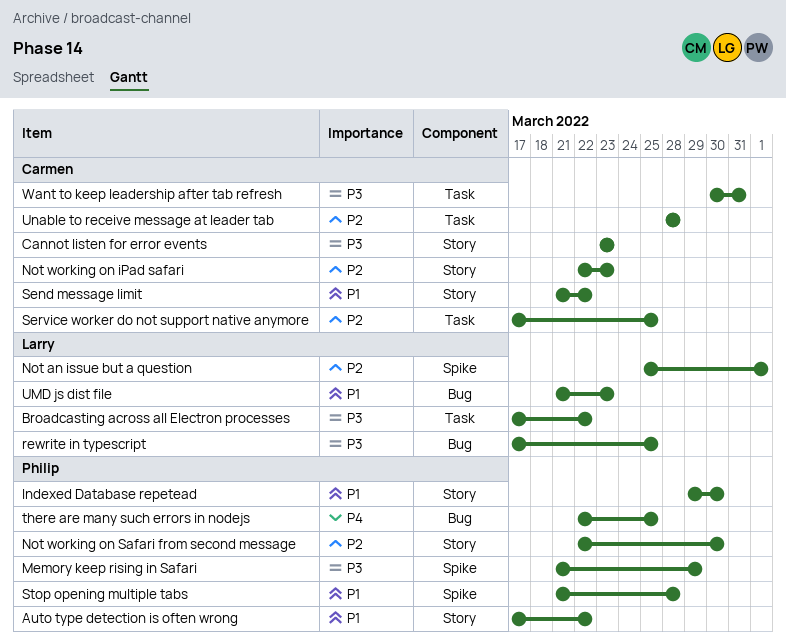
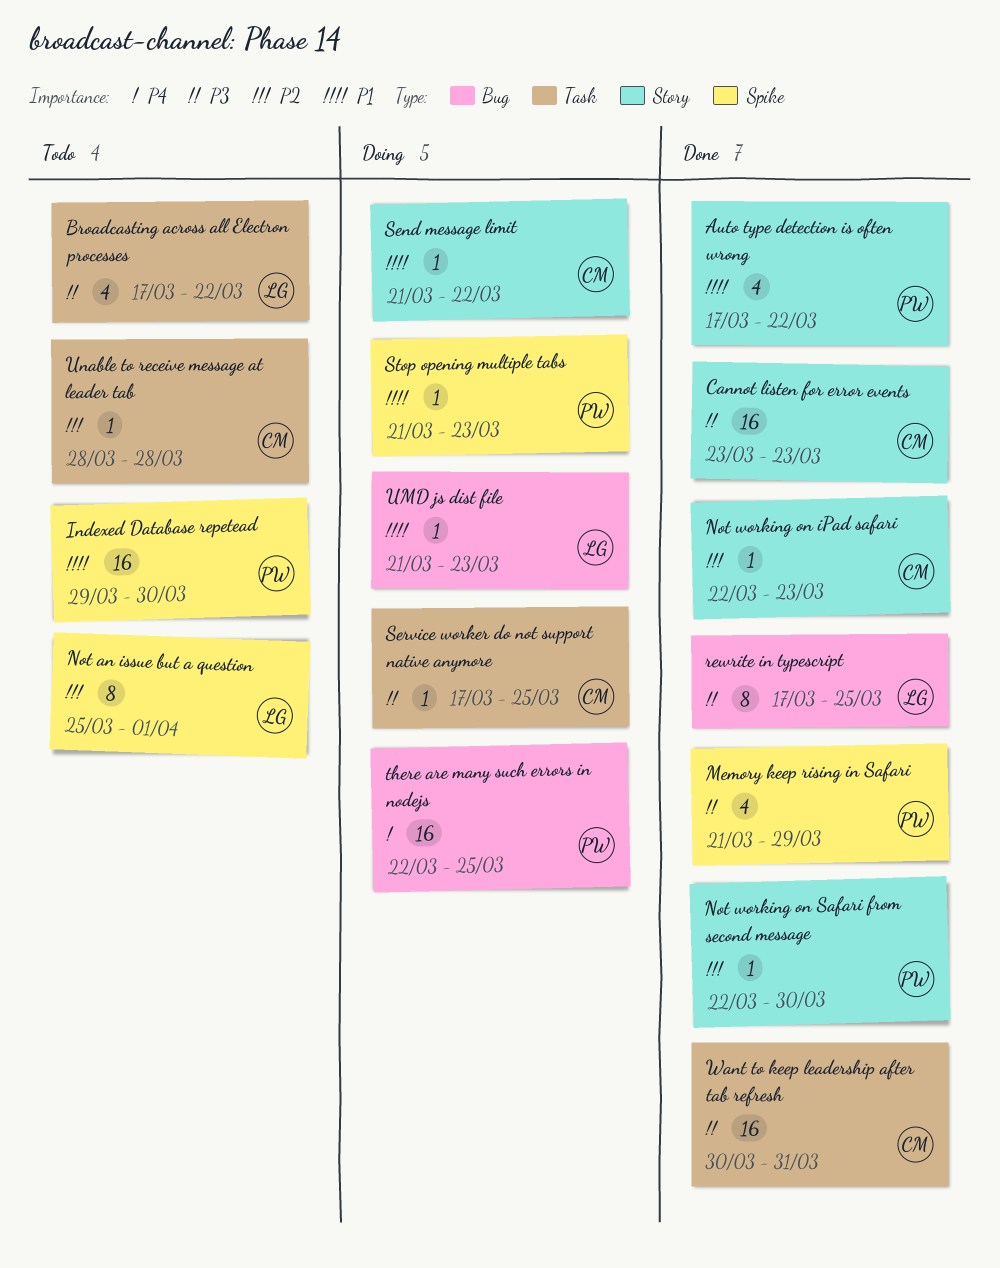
Indexed Database repetead, label: Story -> Spike
Service worker do not support native anymore, priority: P2 -> P3
Stop opening multiple tabs, due: Mar 28 -> Mar 23

